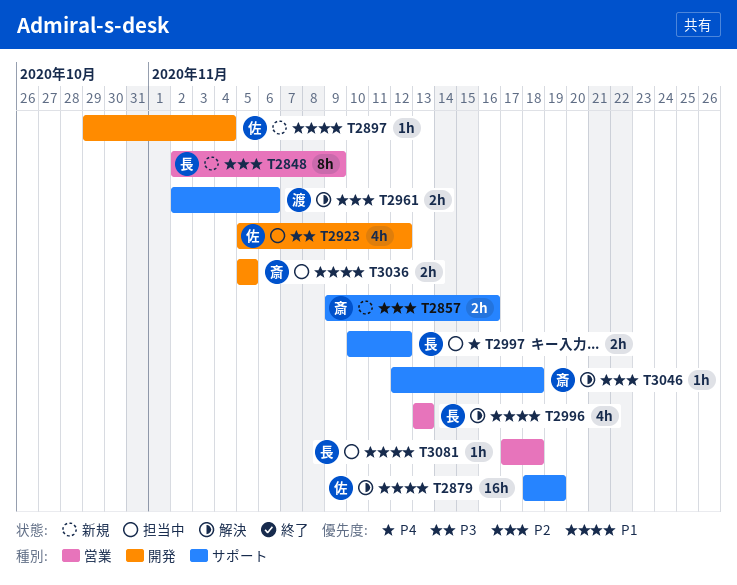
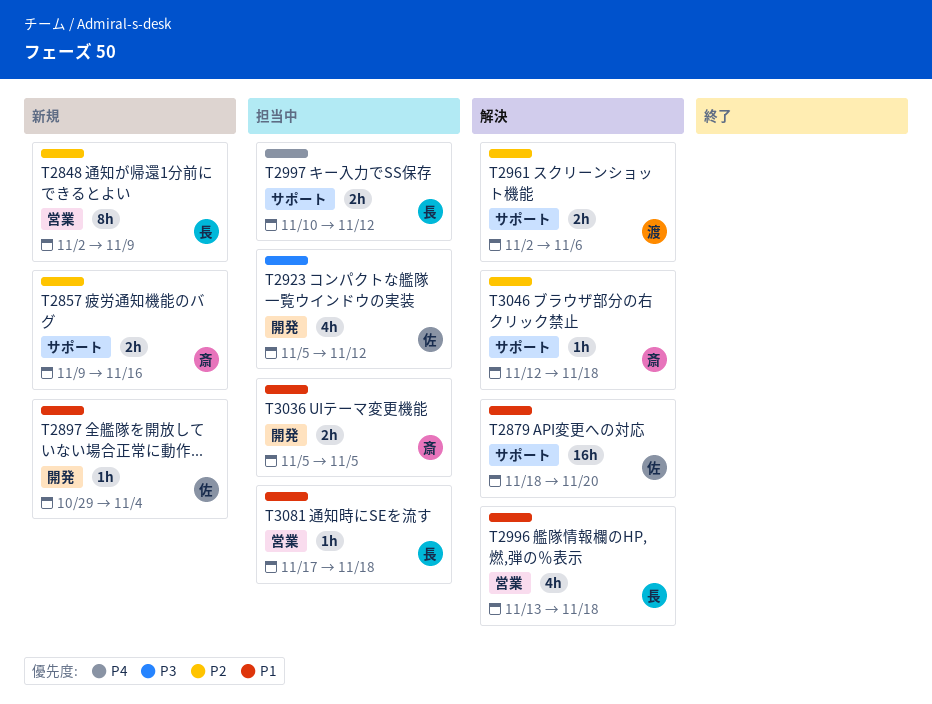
T2879, due: Nov 19 -> Nov 20
T2996, due: Nov 13 -> Nov 18

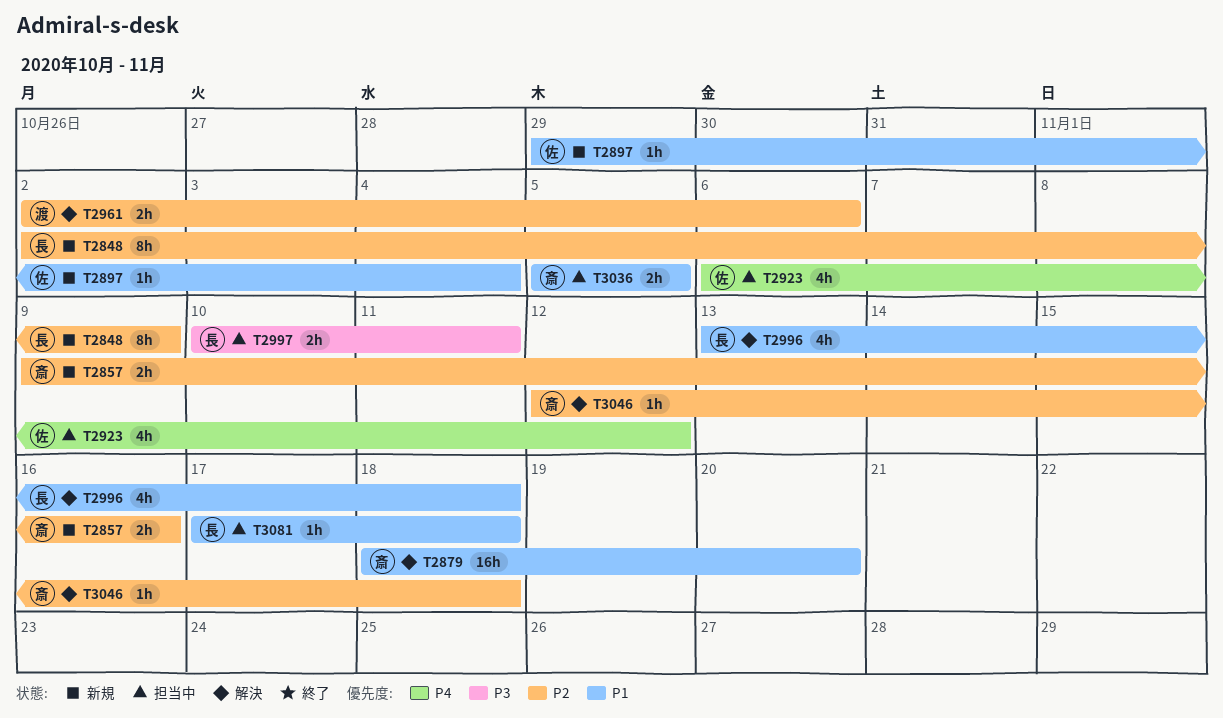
T2879, owner: 佐 -> 斎
T2923, priority: P3 -> P4
T2923, start: Nov 5 -> Nov 6
T2997, priority: P4 -> P3
T2997, due: Nov 12 -> Nov 11

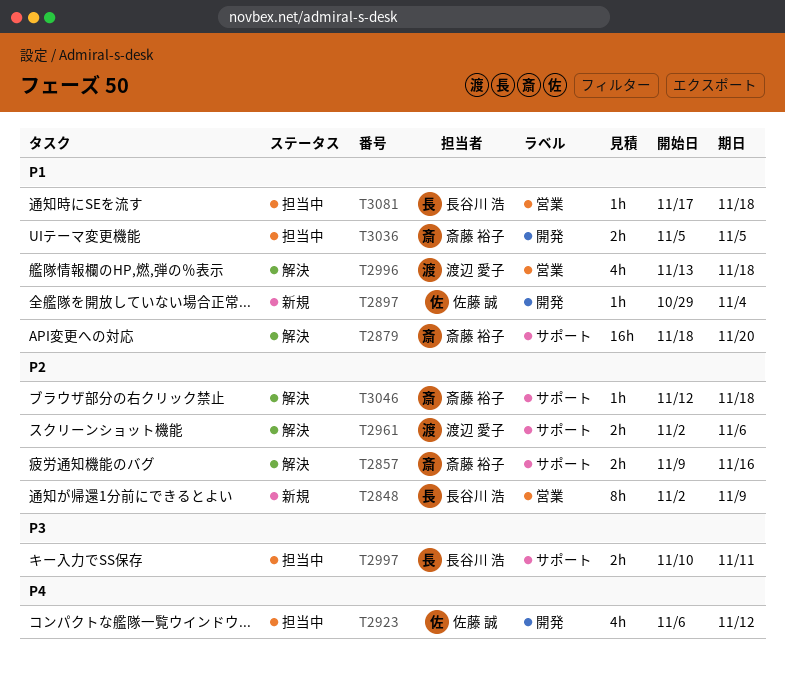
T2857, status: 新規 -> 解決
T2996, owner: 長谷川 浩 -> 渡辺 愛子

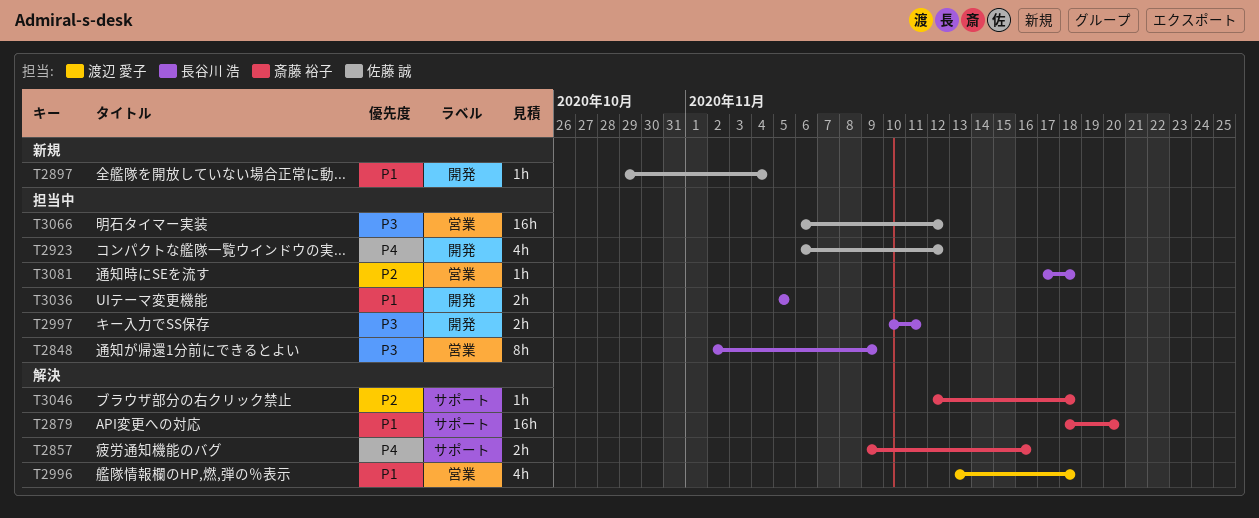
T2848, status: 新規 -> 担当中
T2848, priority: P2 -> P3
T2857, priority: P2 -> P4
T2961: present -> none
T2997, label: サポート -> 開発
T3036, owner: 斎藤 裕子 -> 長谷川 浩
T3066: none -> present
T3081, priority: P1 -> P2

